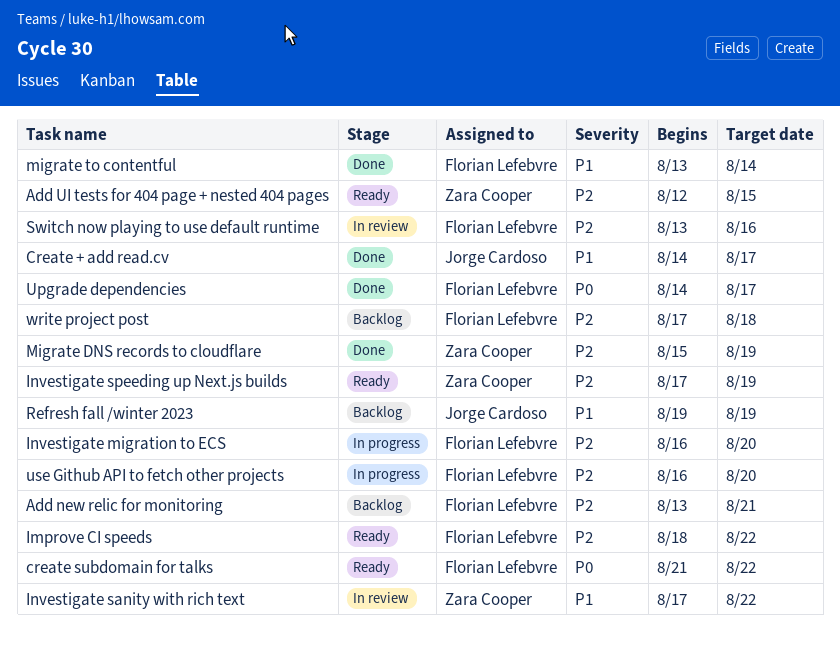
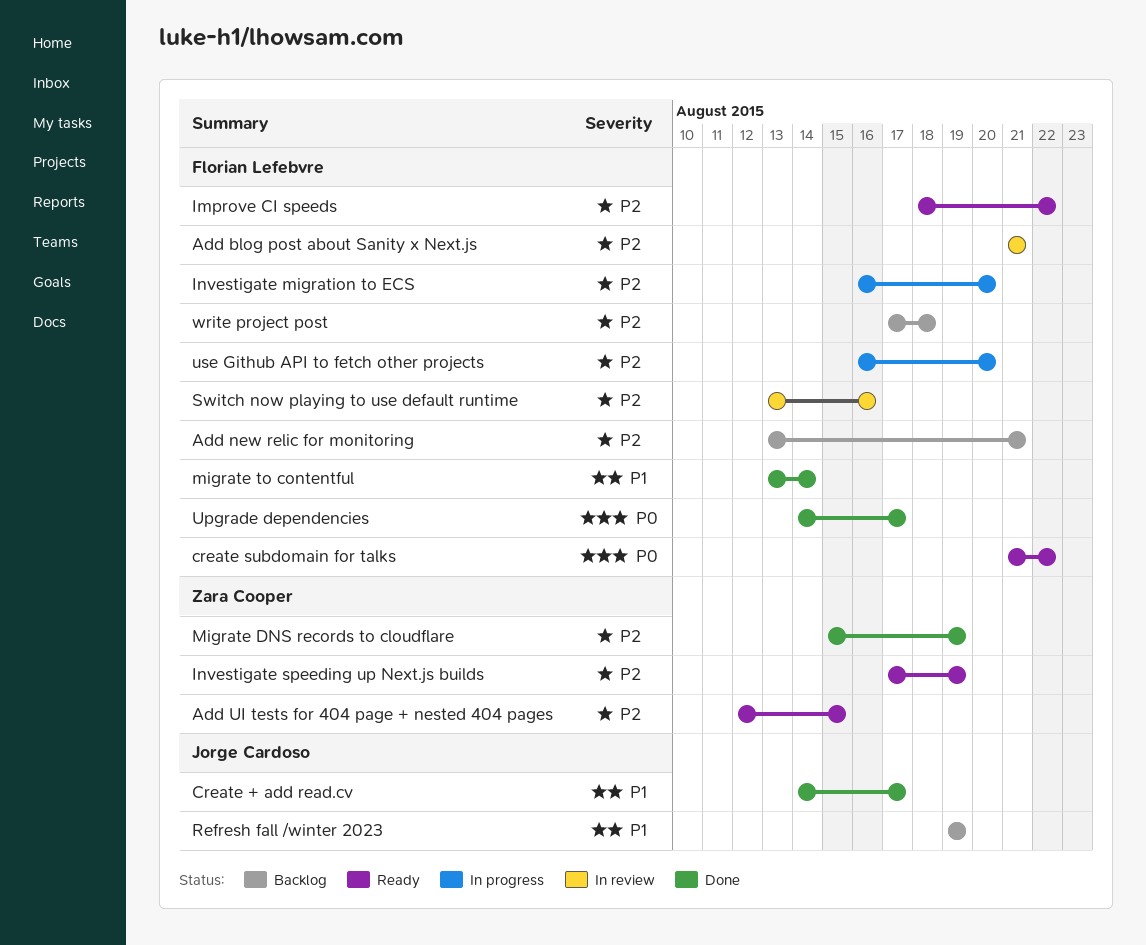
Add blog post about Sanity x Next.js: none -> present
Investigate sanity with rich text: present -> none

